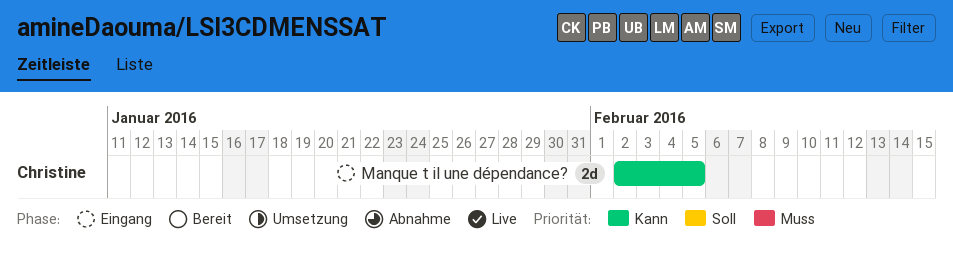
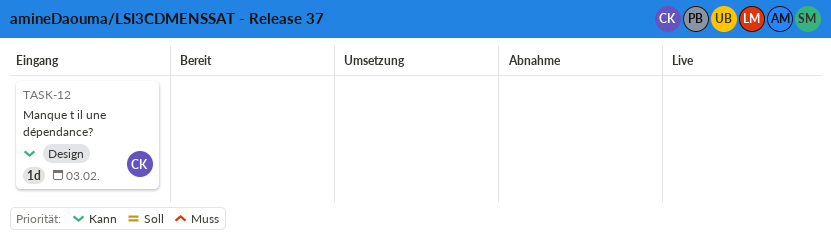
Manque t il une dépendance?, estimate: 2d -> 1d
Manque t il une dépendance?, due: Feb 5 -> Feb 3

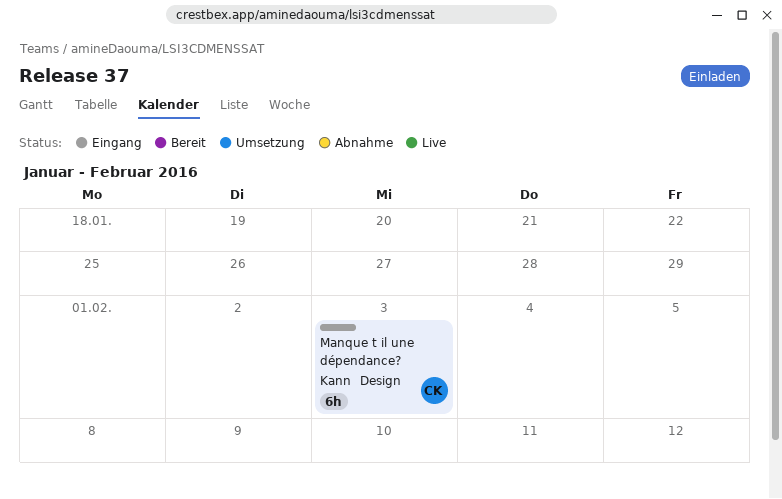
Manque t il une dépendance?, estimate: 1d -> 6h

